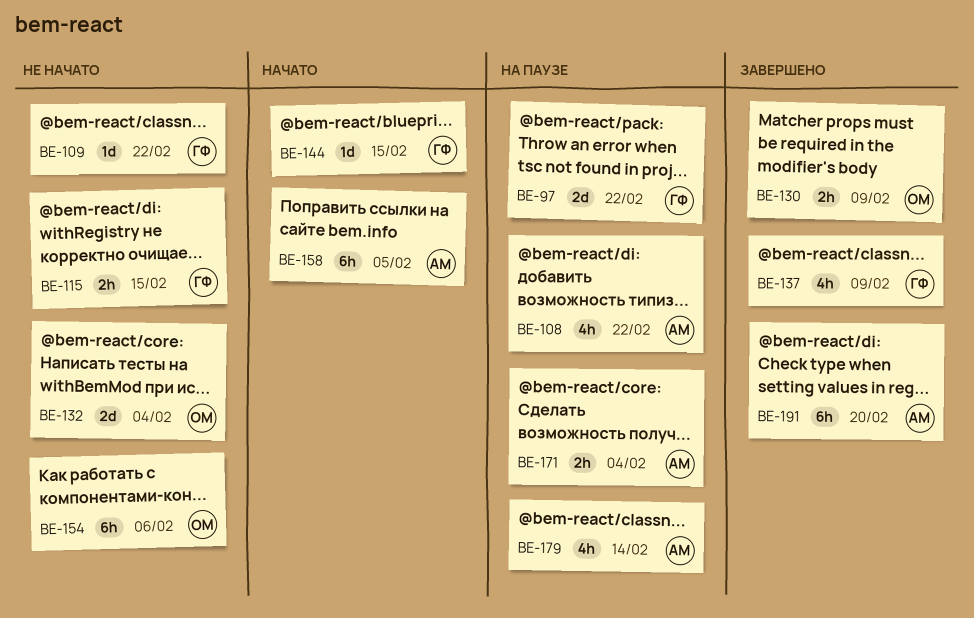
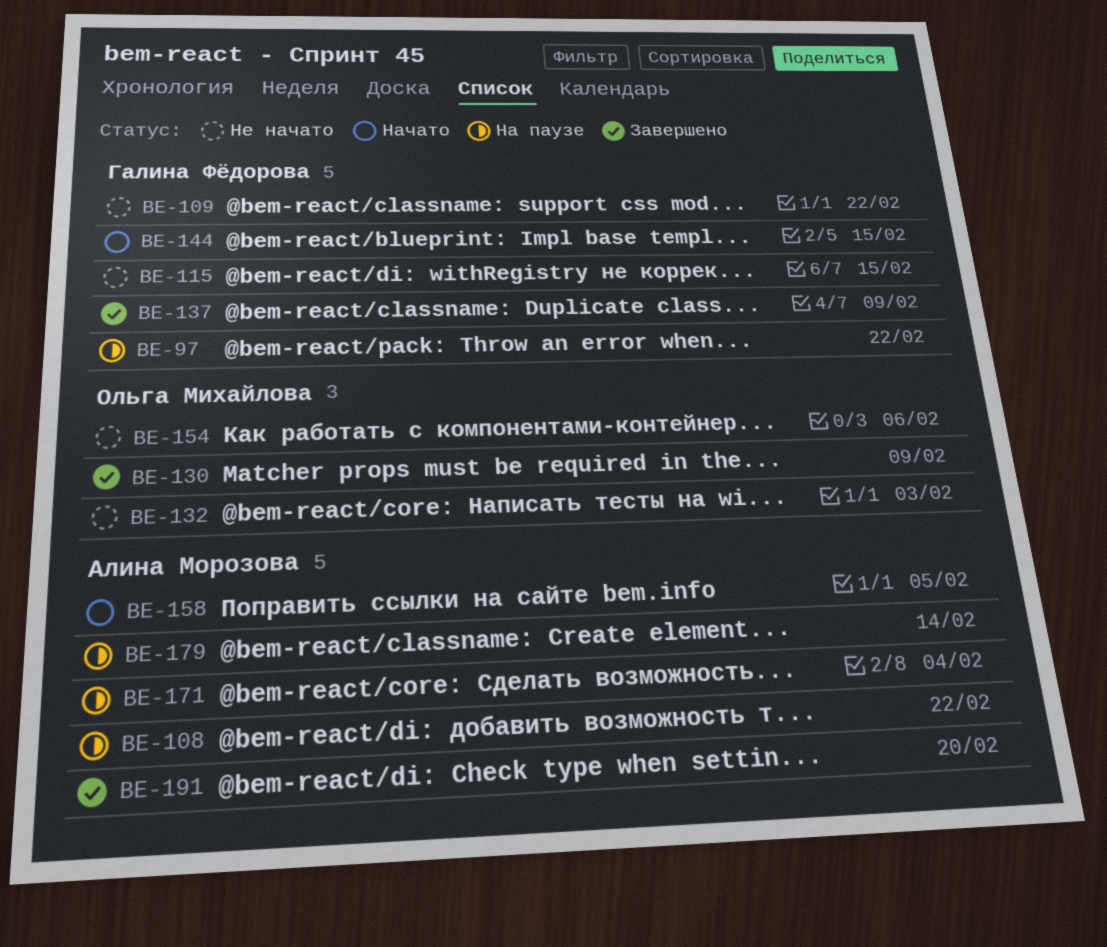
BE-132, due: Feb 4 -> Feb 3

